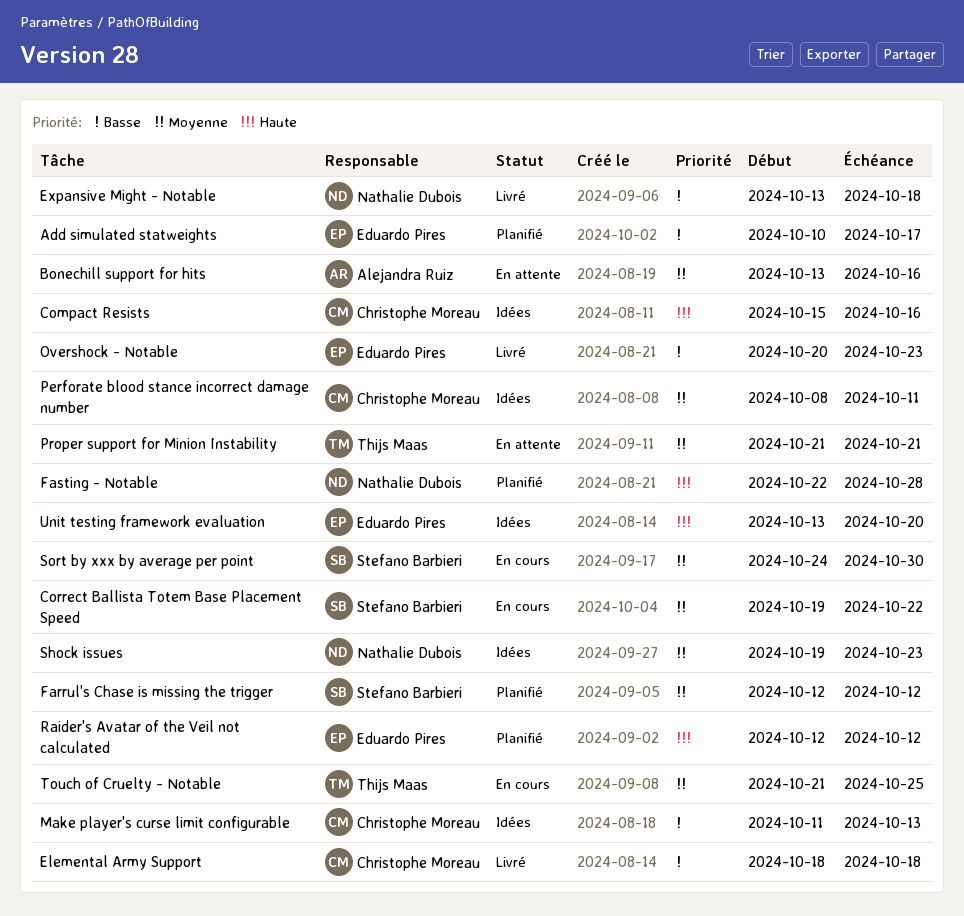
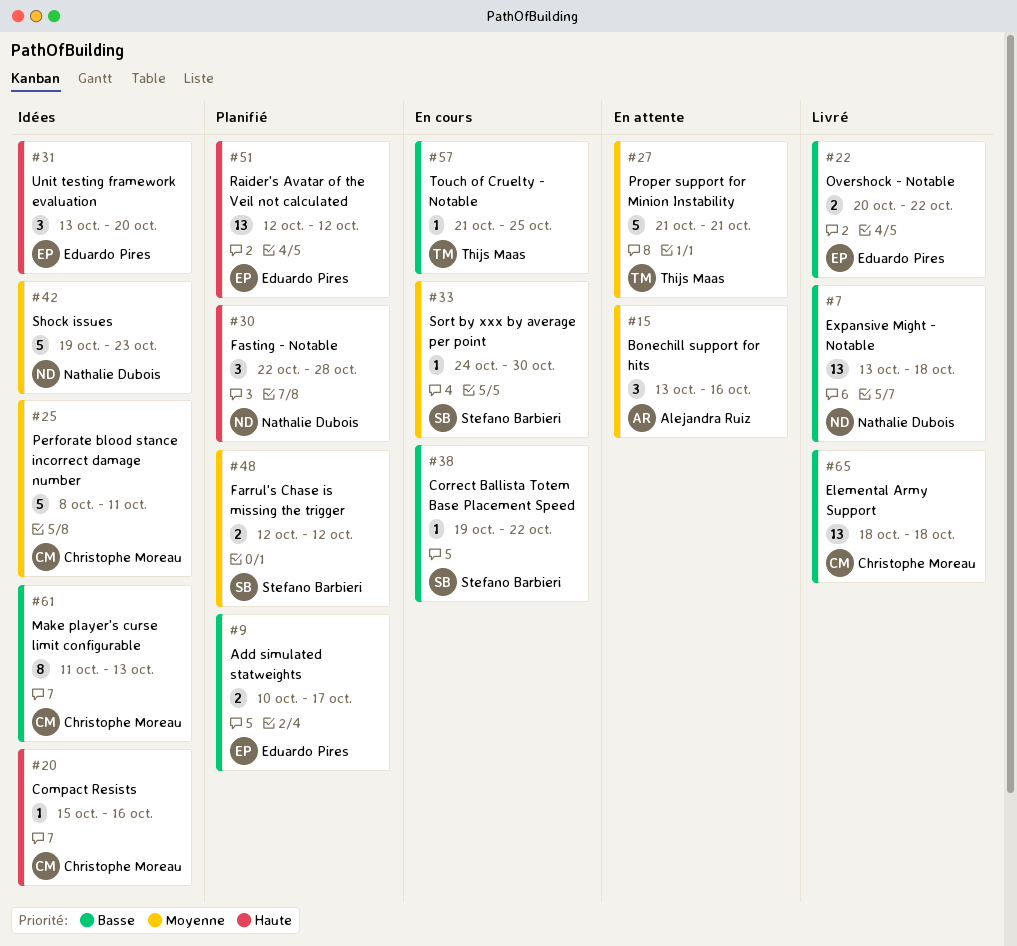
Correct Ballista Totem Base Placement Speed, priority: Moyenne -> Basse
Overshock - Notable, due: Oct 23 -> Oct 22
Touch of Cruelty - Notable, priority: Moyenne -> Basse

